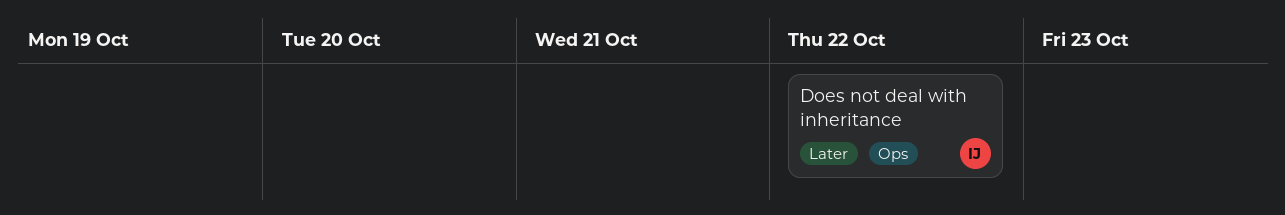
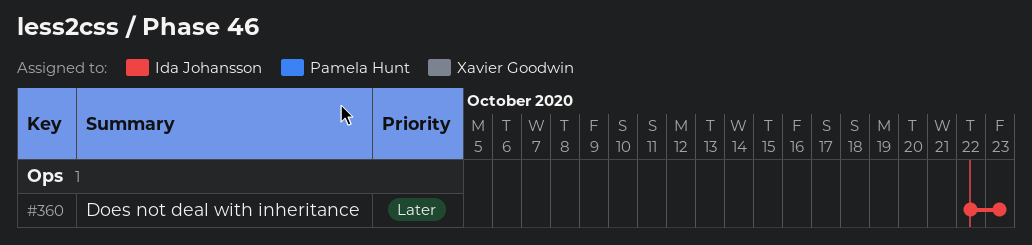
Does not deal with inheritance, due: Oct 22 -> Oct 23

